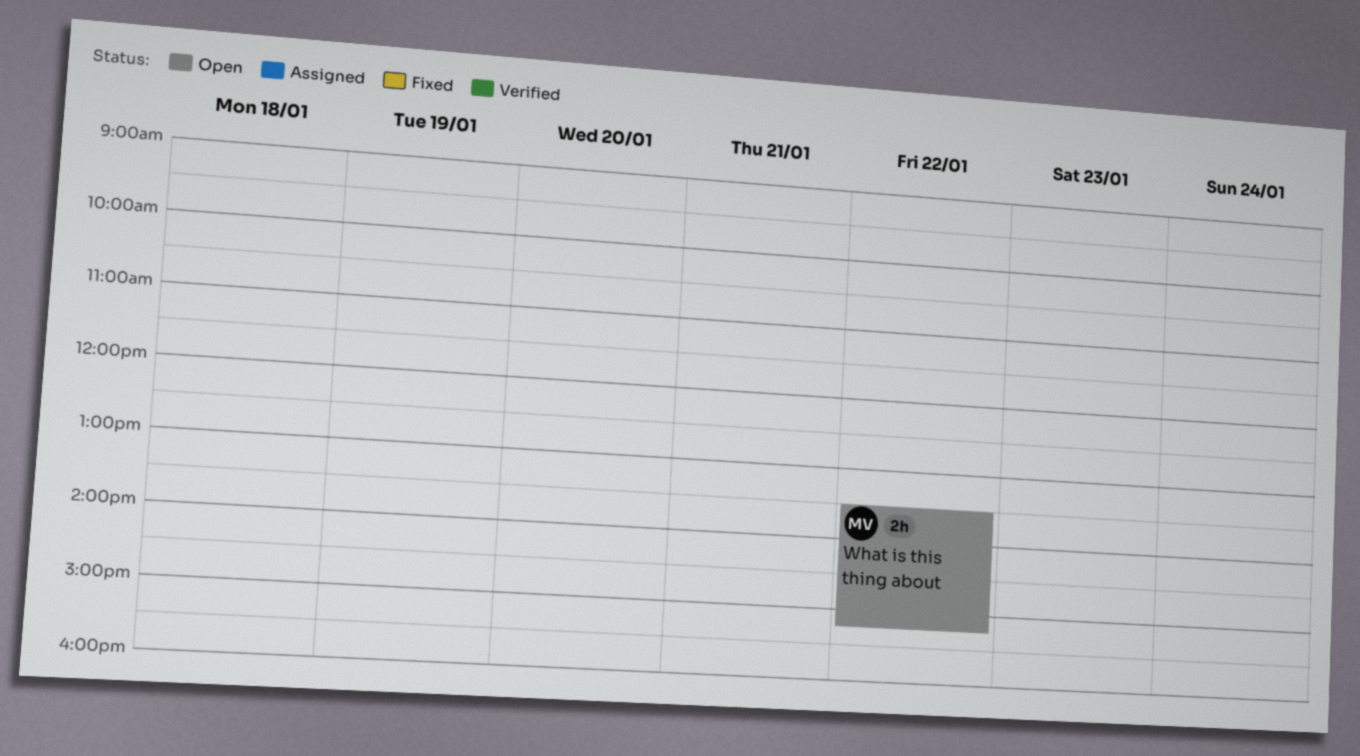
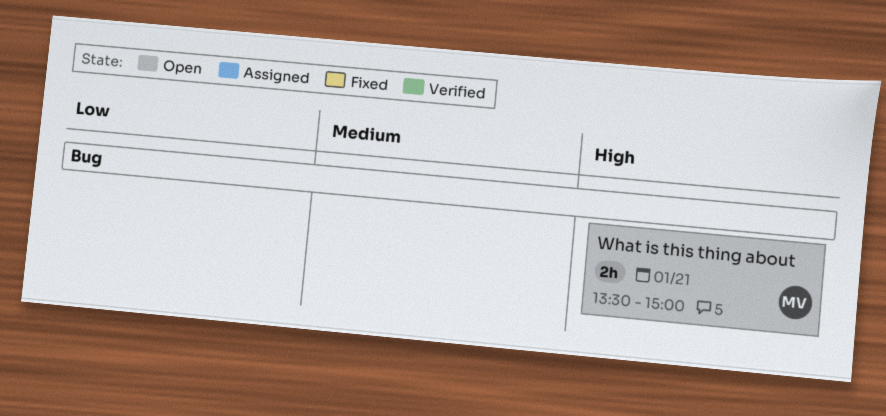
What is this thing about, day: Jan 22 -> Jan 21
What is this thing about, ends: 15:15 -> 15:00

